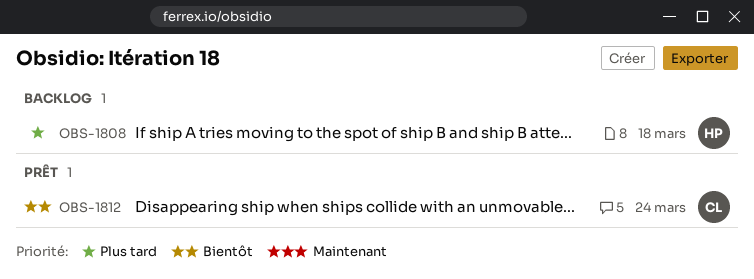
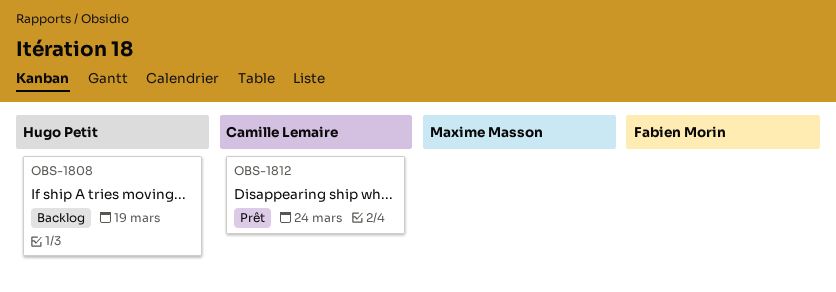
OBS-1808, due: Mar 18 -> Mar 19

